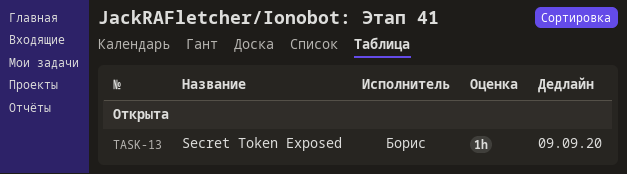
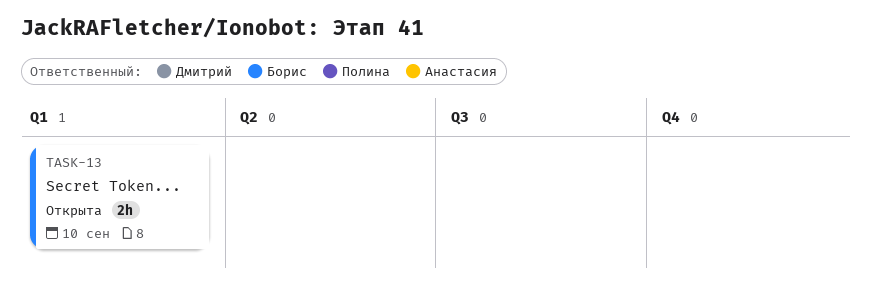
TASK-13, estimate: 1h -> 2h
TASK-13, due: Sep 9 -> Sep 10

